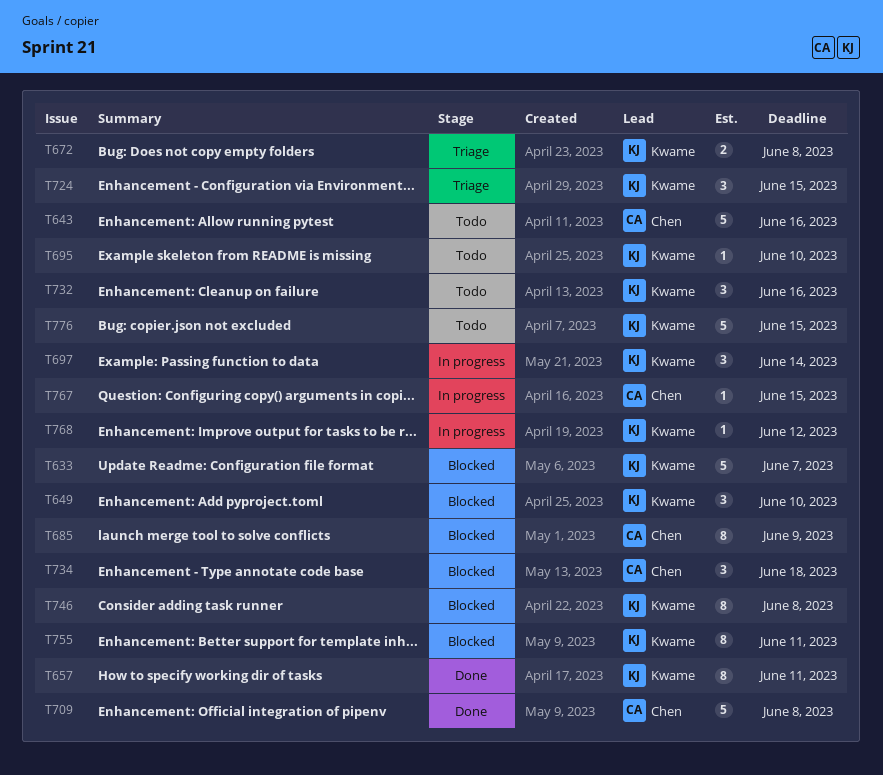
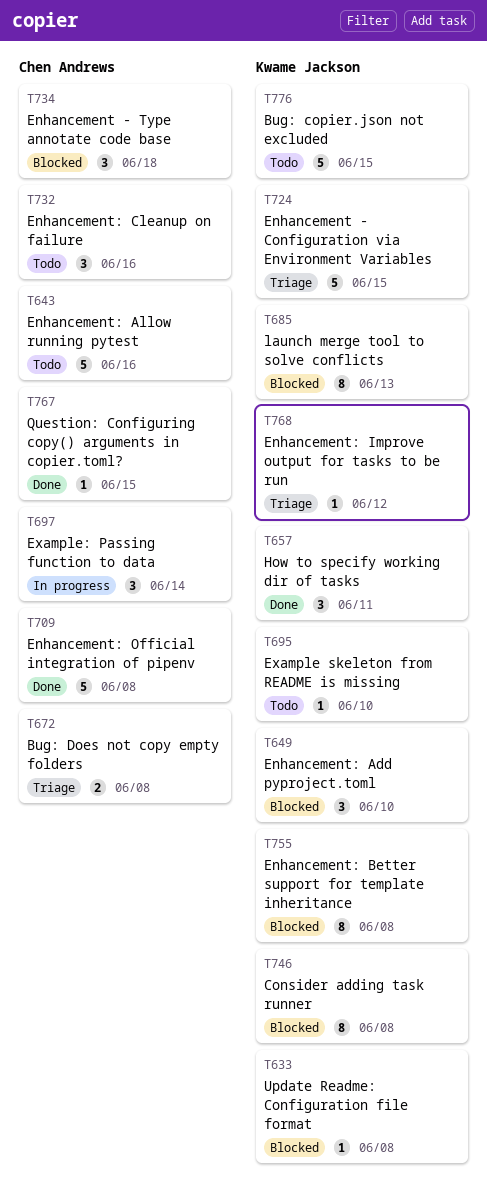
T633, estimate: 5 -> 1
T633, due: Jun 7 -> Jun 8
T657, estimate: 8 -> 3
T672, owner: Kwame Jackson -> Chen Andrews
T685, owner: Chen Andrews -> Kwame Jackson
T685, due: Jun 9 -> Jun 13
T697, owner: Kwame Jackson -> Chen Andrews
T724, estimate: 3 -> 5
T732, owner: Kwame Jackson -> Chen Andrews
T755, due: Jun 11 -> Jun 8
T767, status: In progress -> Done
T768, status: In progress -> Triage

